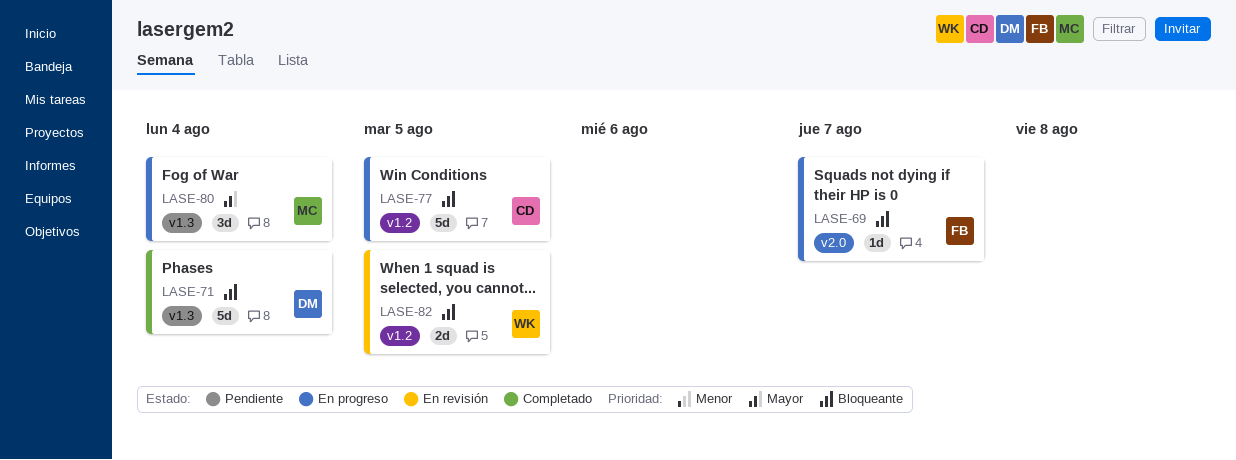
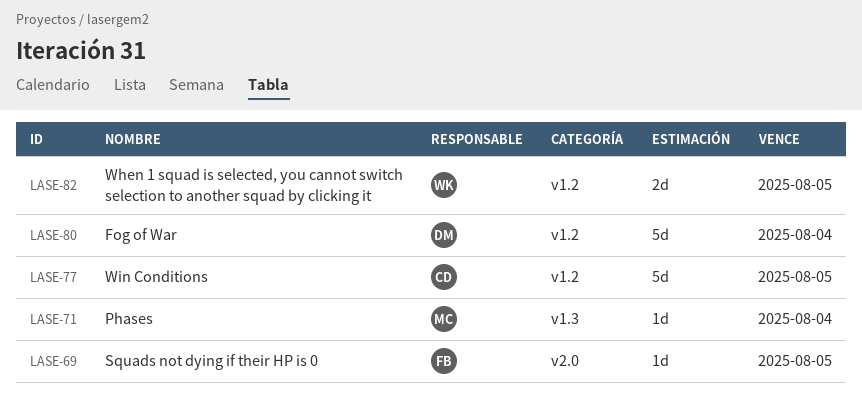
LASE-69, due: Aug 7 -> Aug 5
LASE-71, owner: DM -> MC
LASE-71, estimate: 5d -> 1d
LASE-80, owner: MC -> DM
LASE-80, label: v1.3 -> v1.2
LASE-80, estimate: 3d -> 5d

